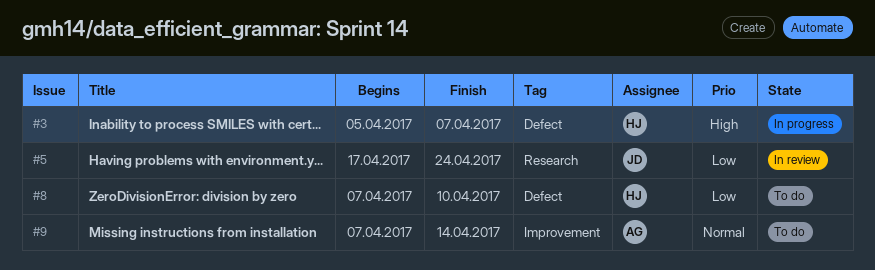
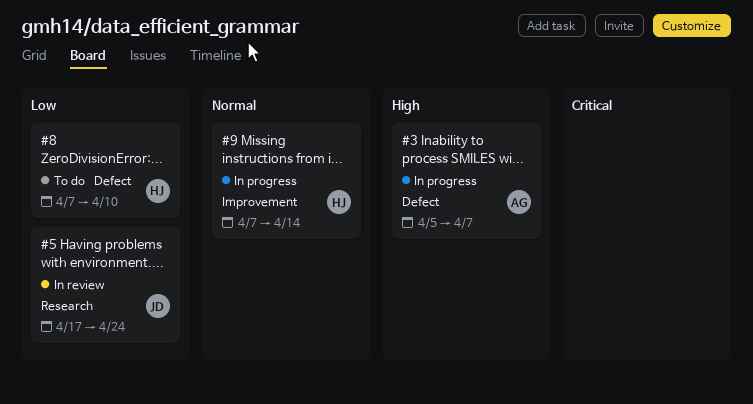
#3, owner: HJ -> AG
#9, status: To do -> In progress
#9, owner: AG -> HJ

